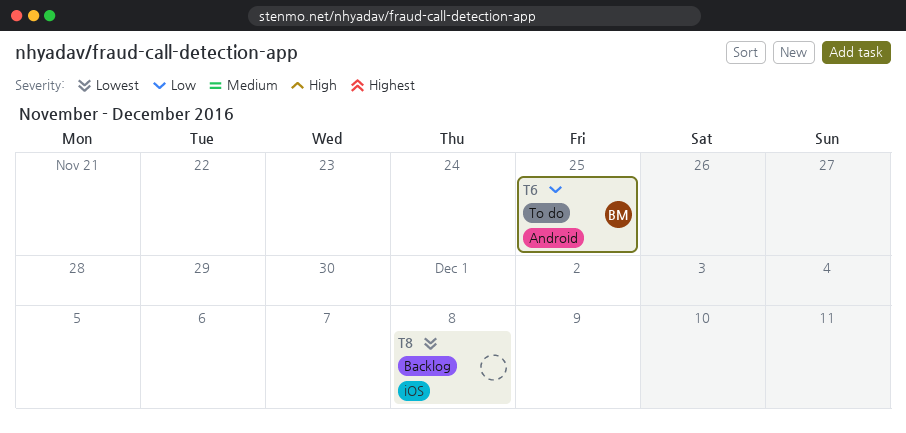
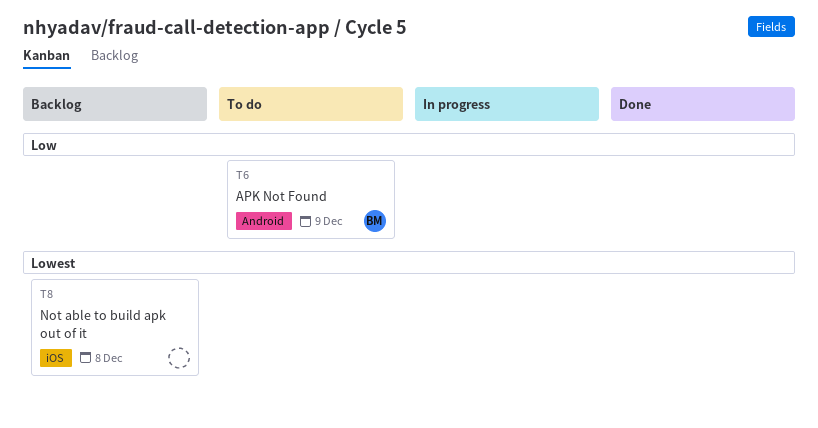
T6, due: Nov 25 -> Dec 9

